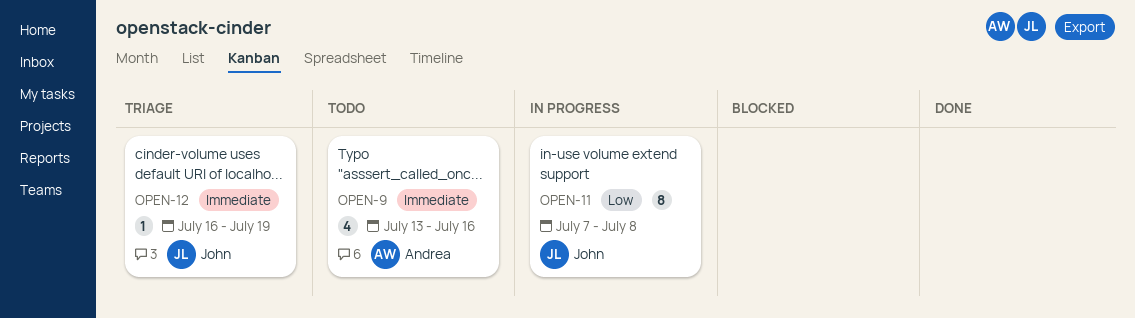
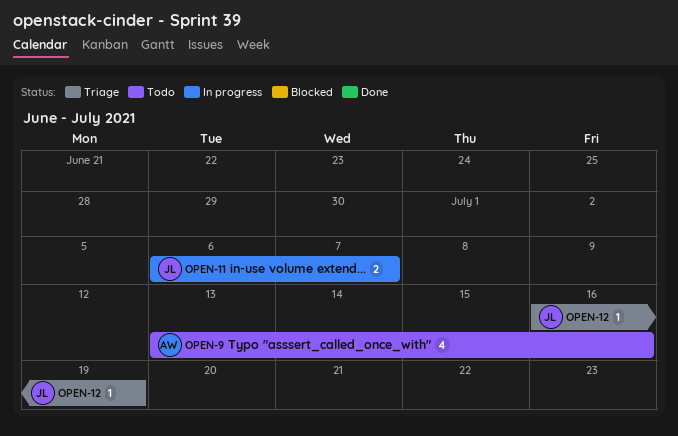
OPEN-11, estimate: 8 -> 2
OPEN-11, start: Jul 7 -> Jul 6
OPEN-11, due: Jul 8 -> Jul 7

